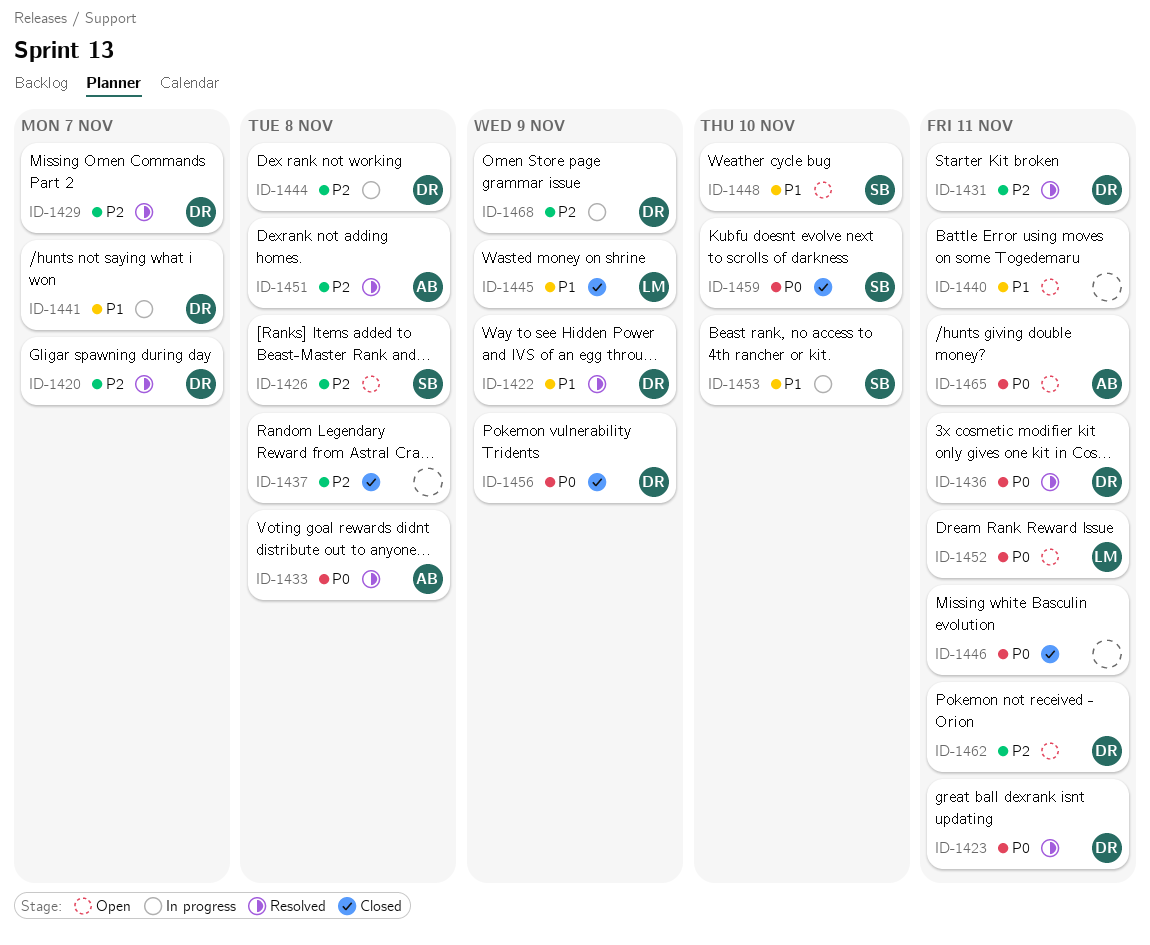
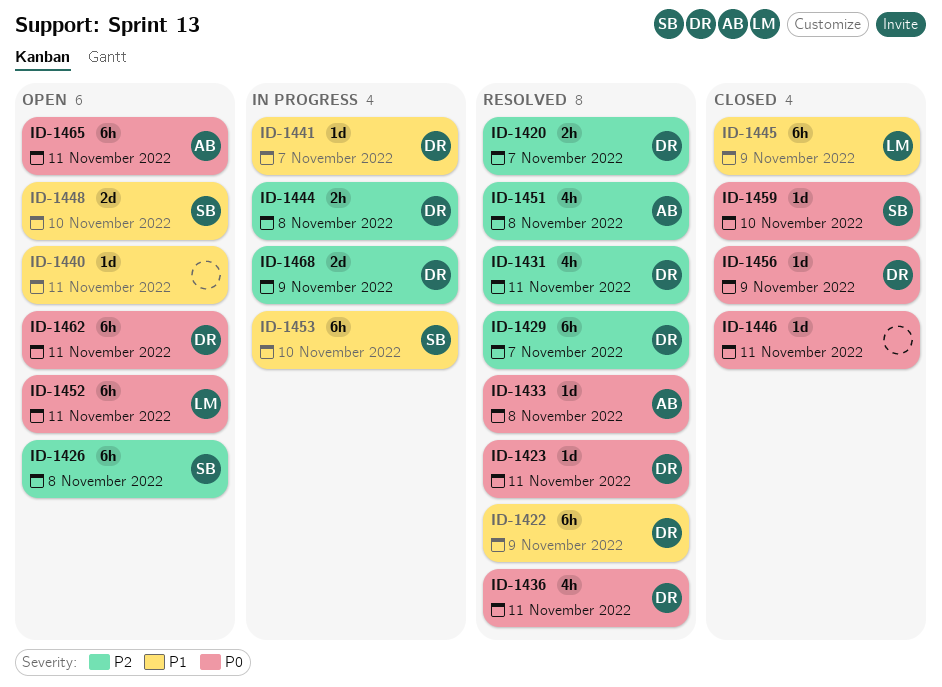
ID-1437: present -> none
ID-1462, priority: P2 -> P0

